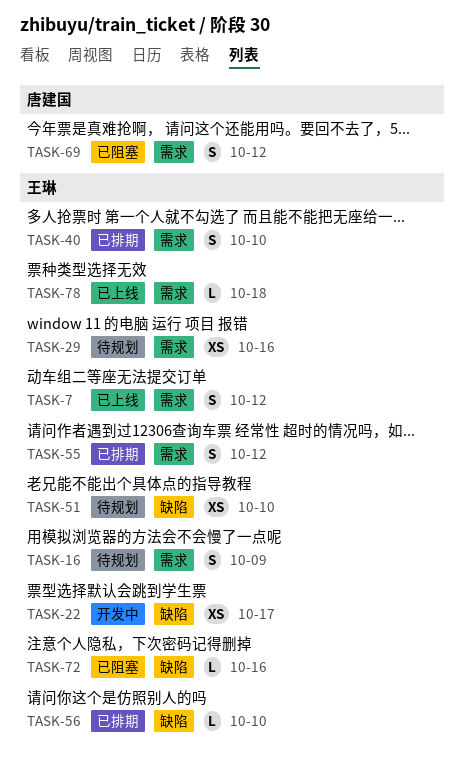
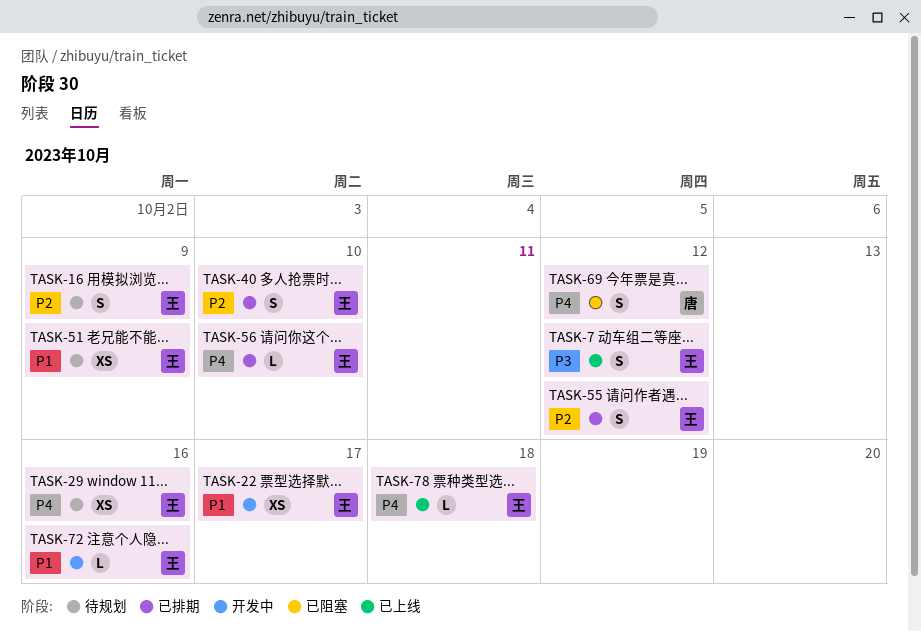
TASK-51, due: Oct 10 -> Oct 9
TASK-72, status: 已阻塞 -> 开发中

